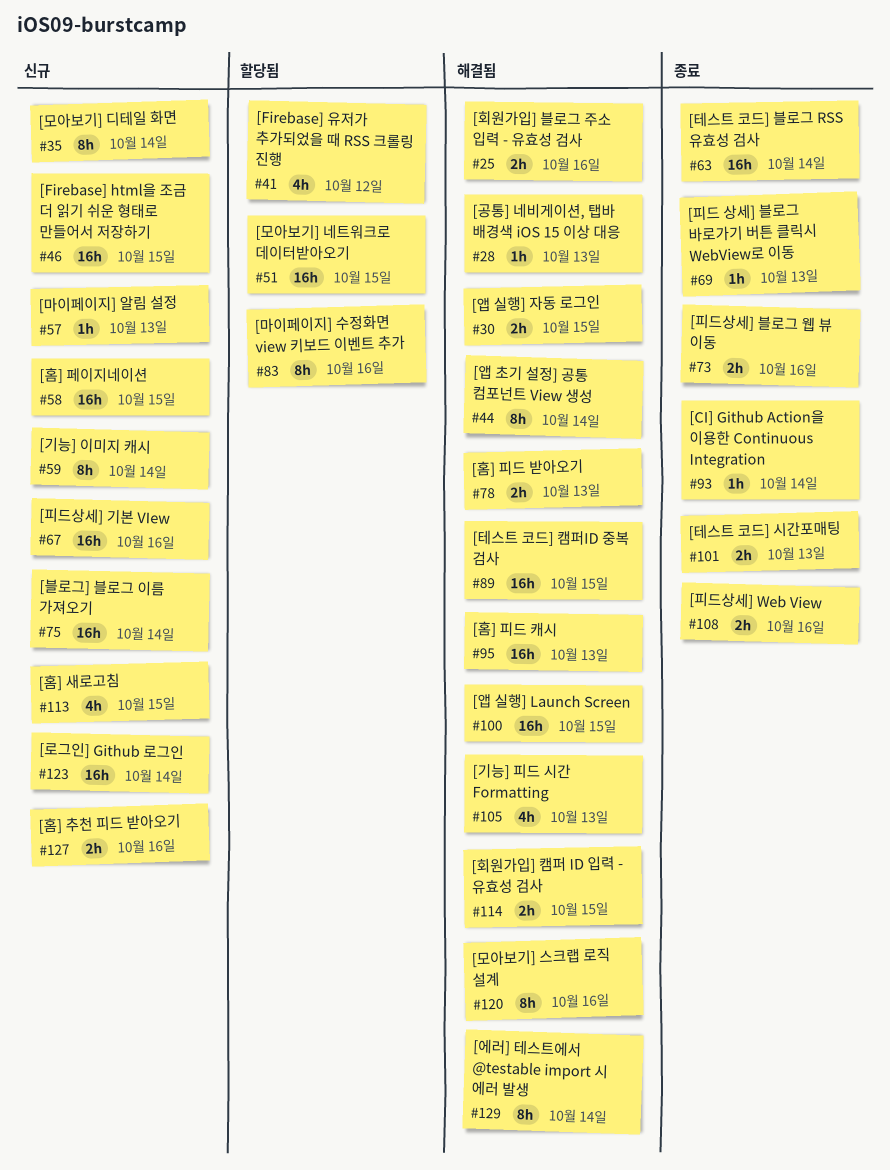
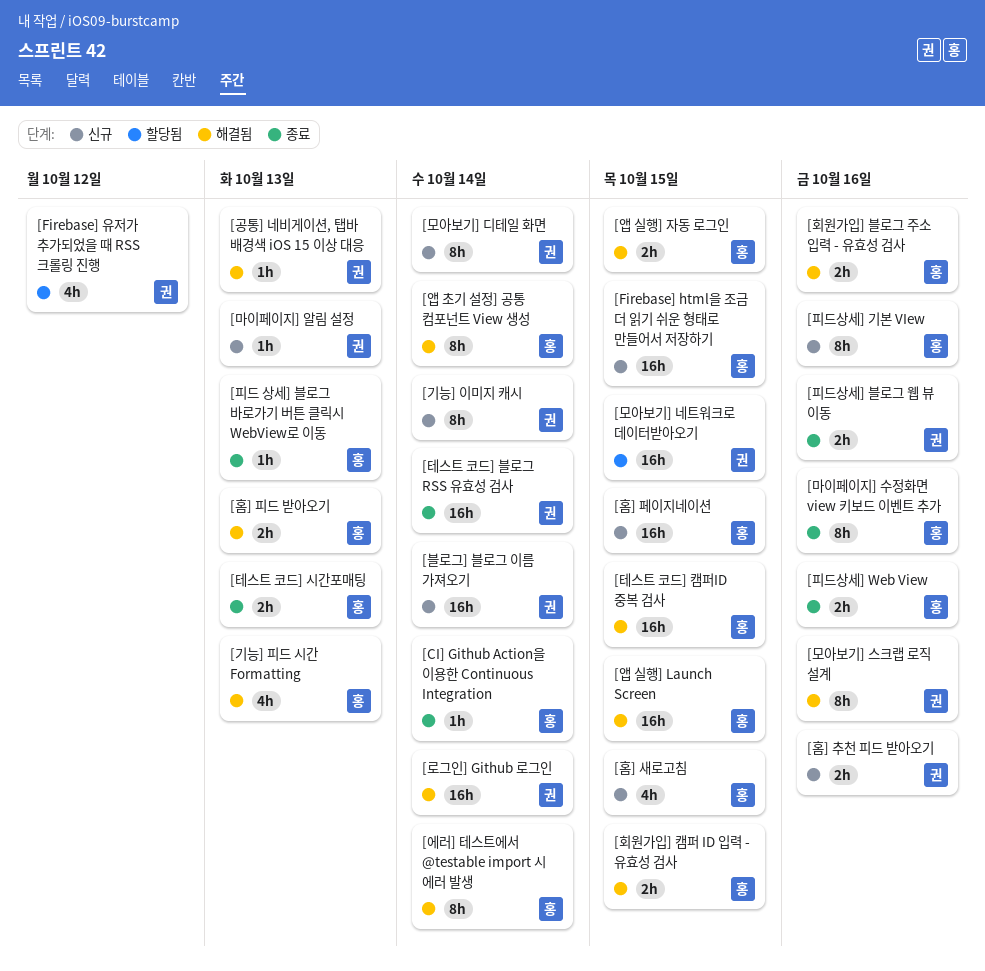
[로그인] Github 로그인, status: 신규 -> 해결됨
[마이페이지] 수정화면 view 키보드 이벤트 추가, status: 할당됨 -> 종료
[피드상세] 기본 VIew, estimate: 16h -> 8h
[홈] 피드 캐시: present -> none

